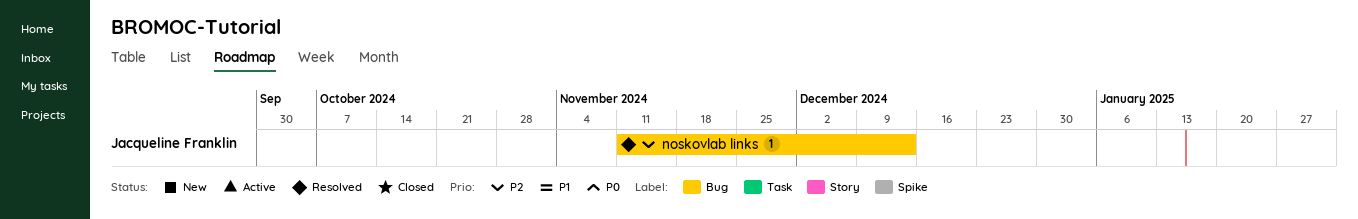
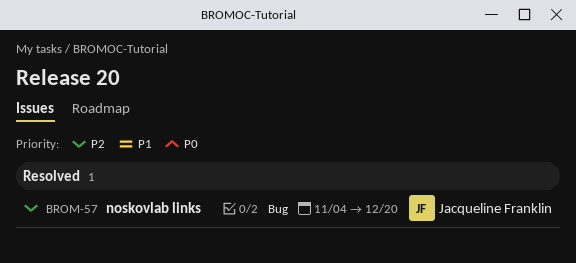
noskovlab links, start: Nov 11 -> Nov 4
noskovlab links, due: Dec 13 -> Dec 20

